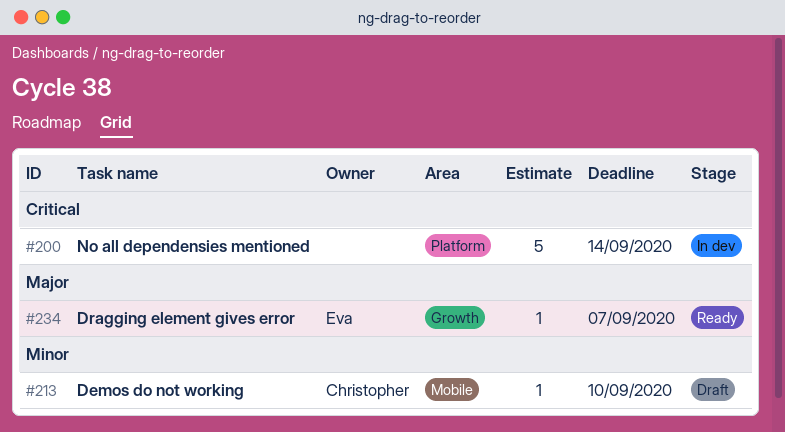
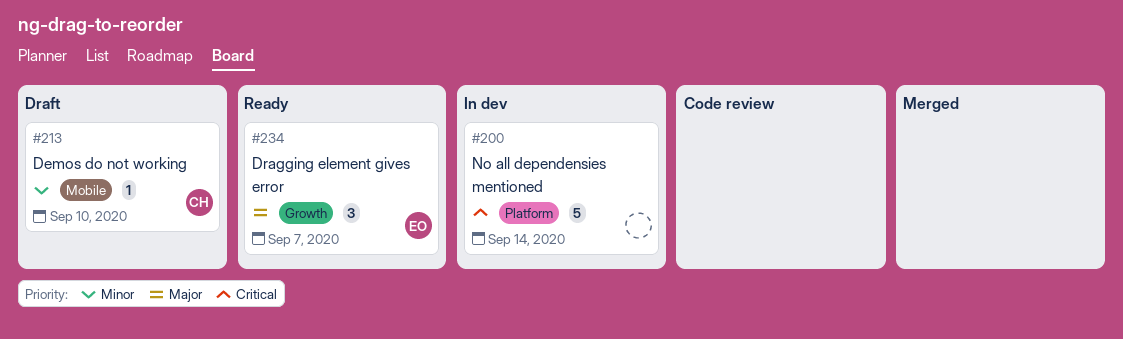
#234, estimate: 1 -> 3

